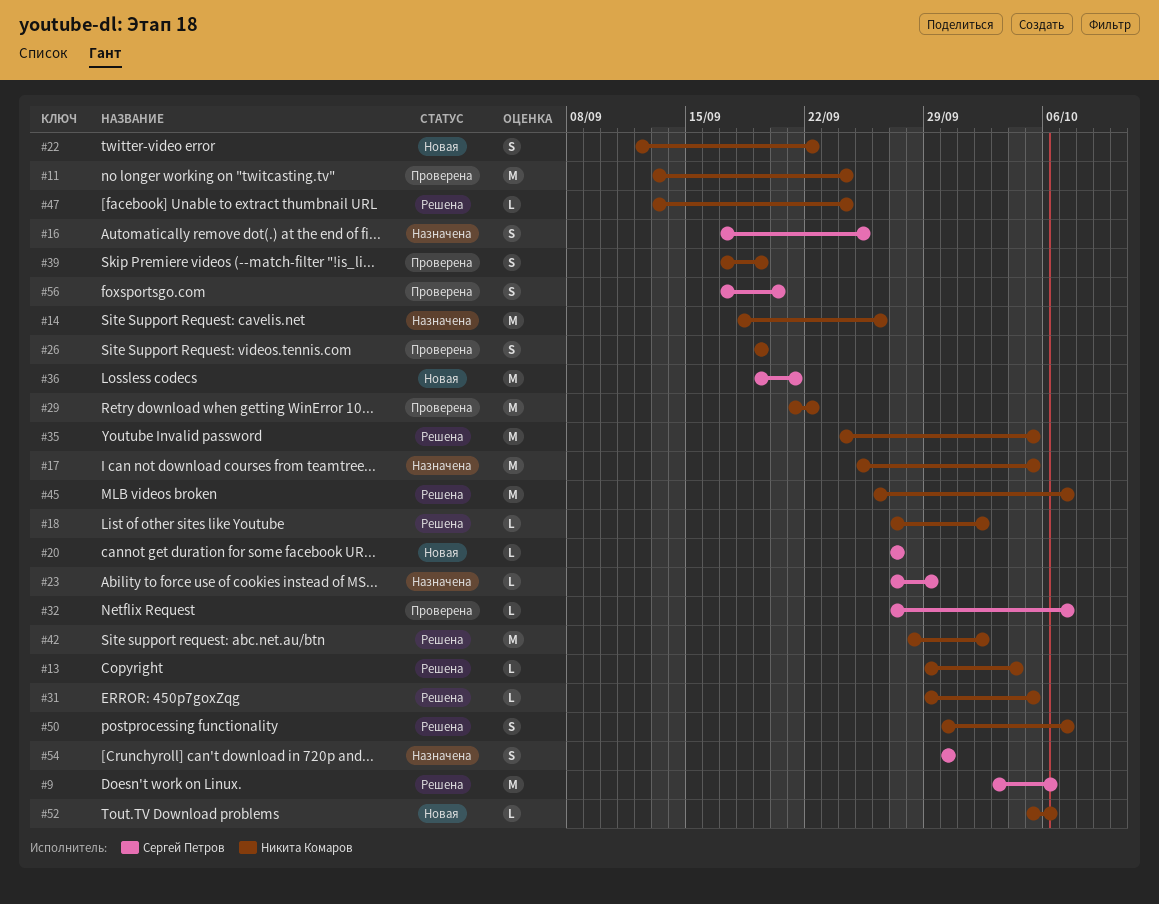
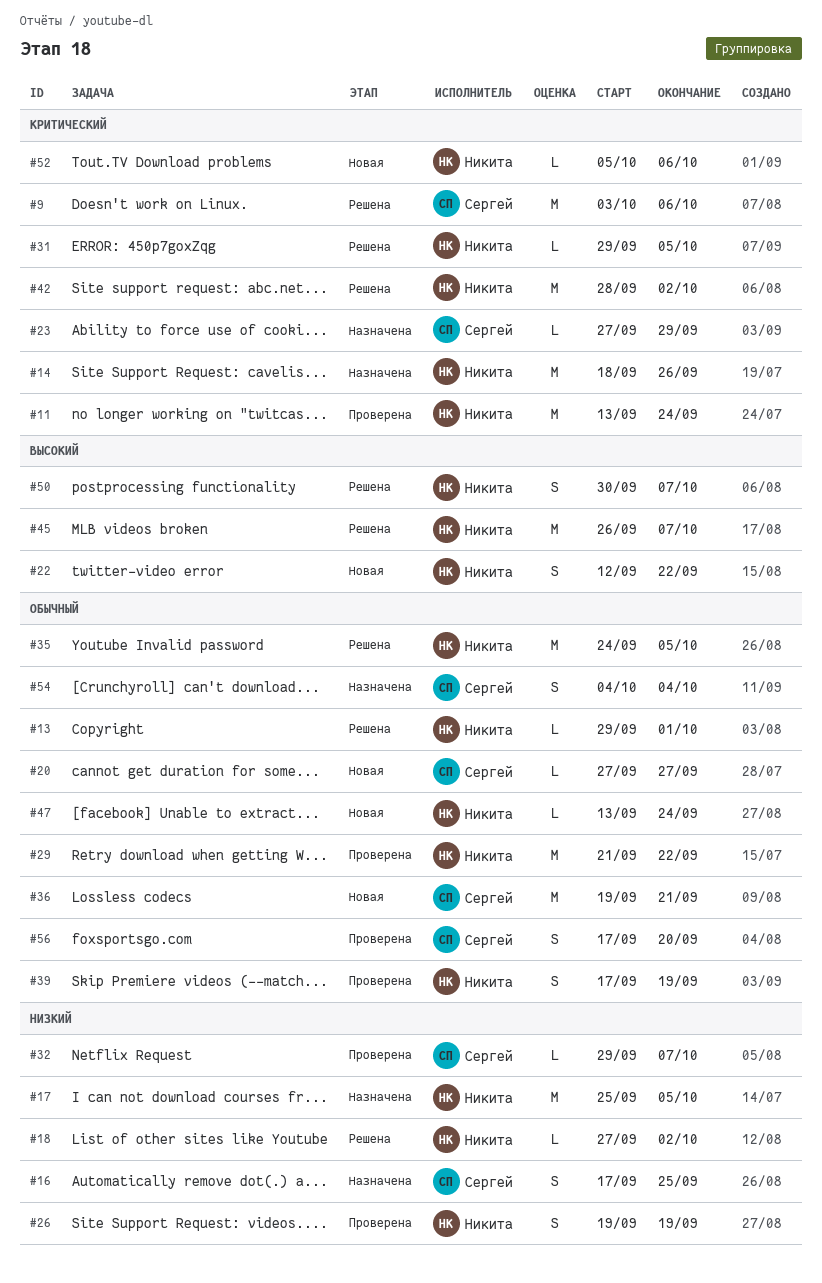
#13, due: Oct 4 -> Oct 1
#32, start: Sep 27 -> Sep 29
#47, status: Решена -> Новая
#54, start: Sep 30 -> Oct 4
#54, due: Sep 30 -> Oct 4

